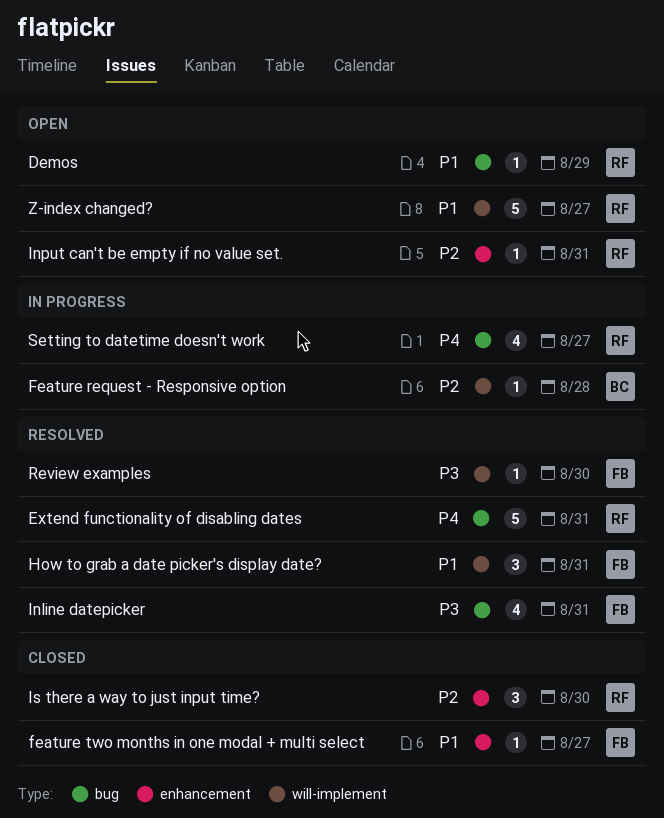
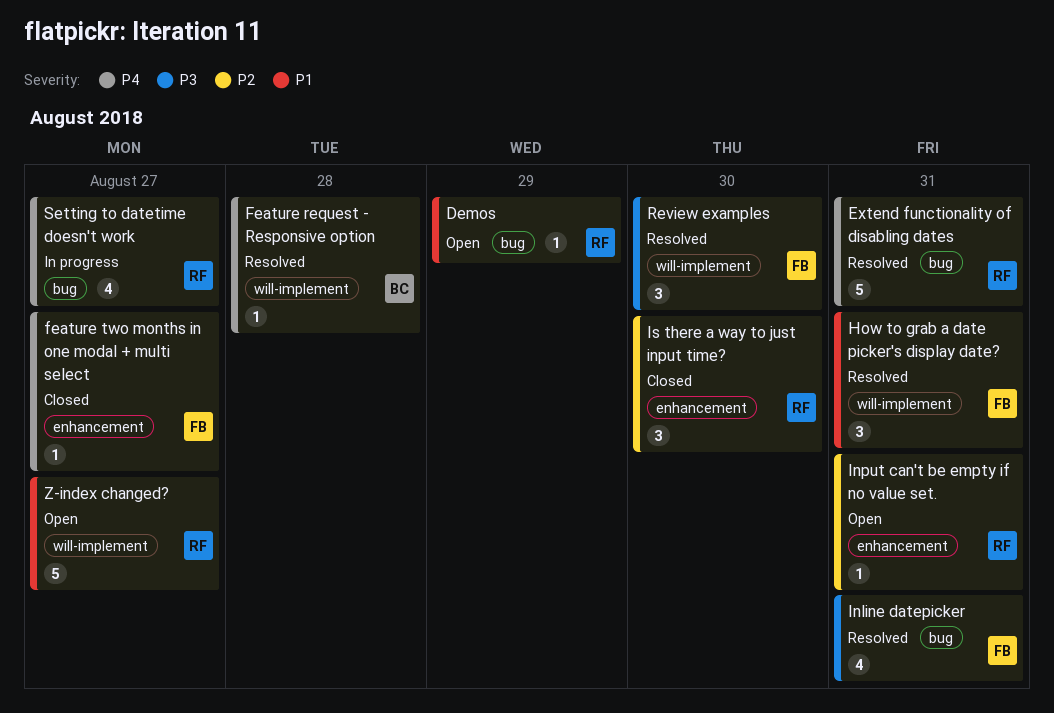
Feature request - Responsive option, status: In progress -> Resolved
Feature request - Responsive option, priority: P2 -> P4
feature two months in one modal + multi select, priority: P1 -> P4
Review examples, estimate: 1 -> 3

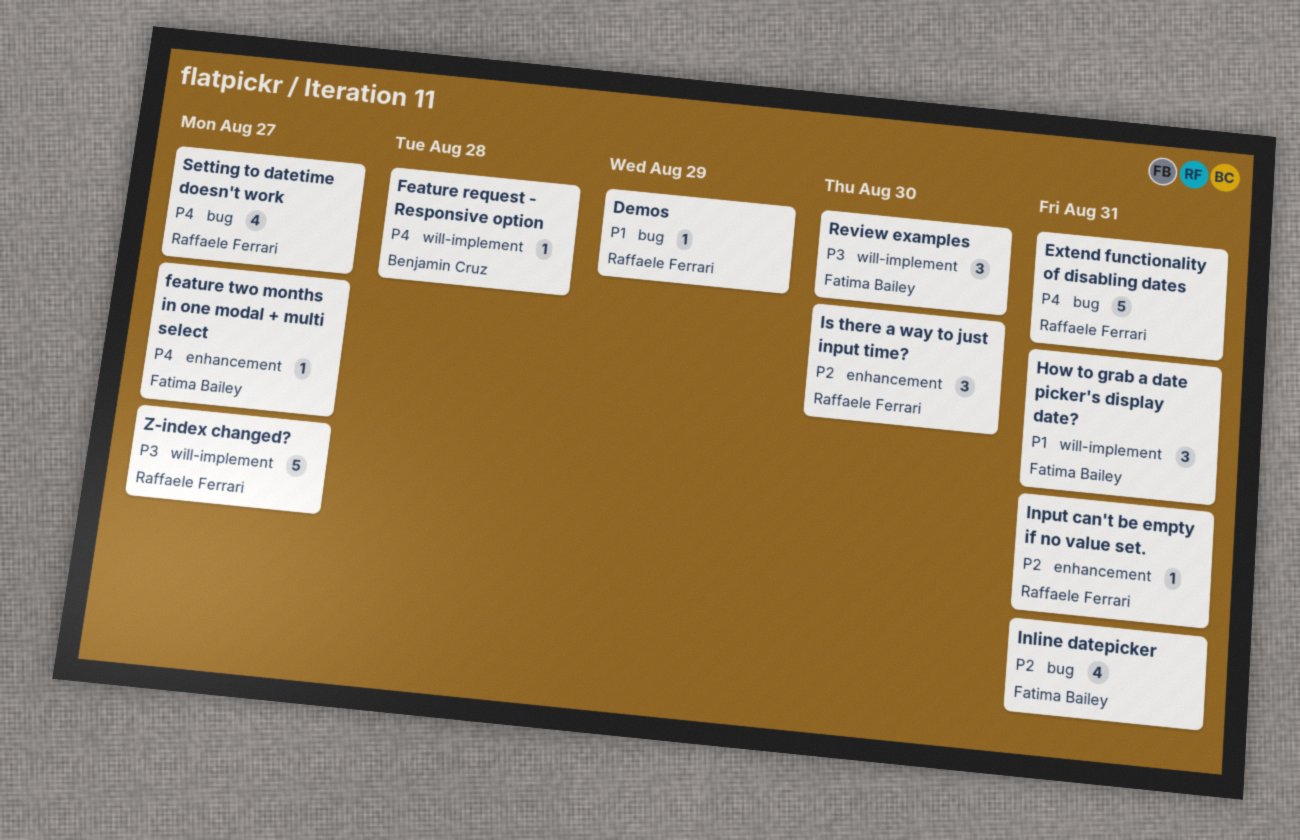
Inline datepicker, priority: P3 -> P2
Z-index changed?, priority: P1 -> P3

